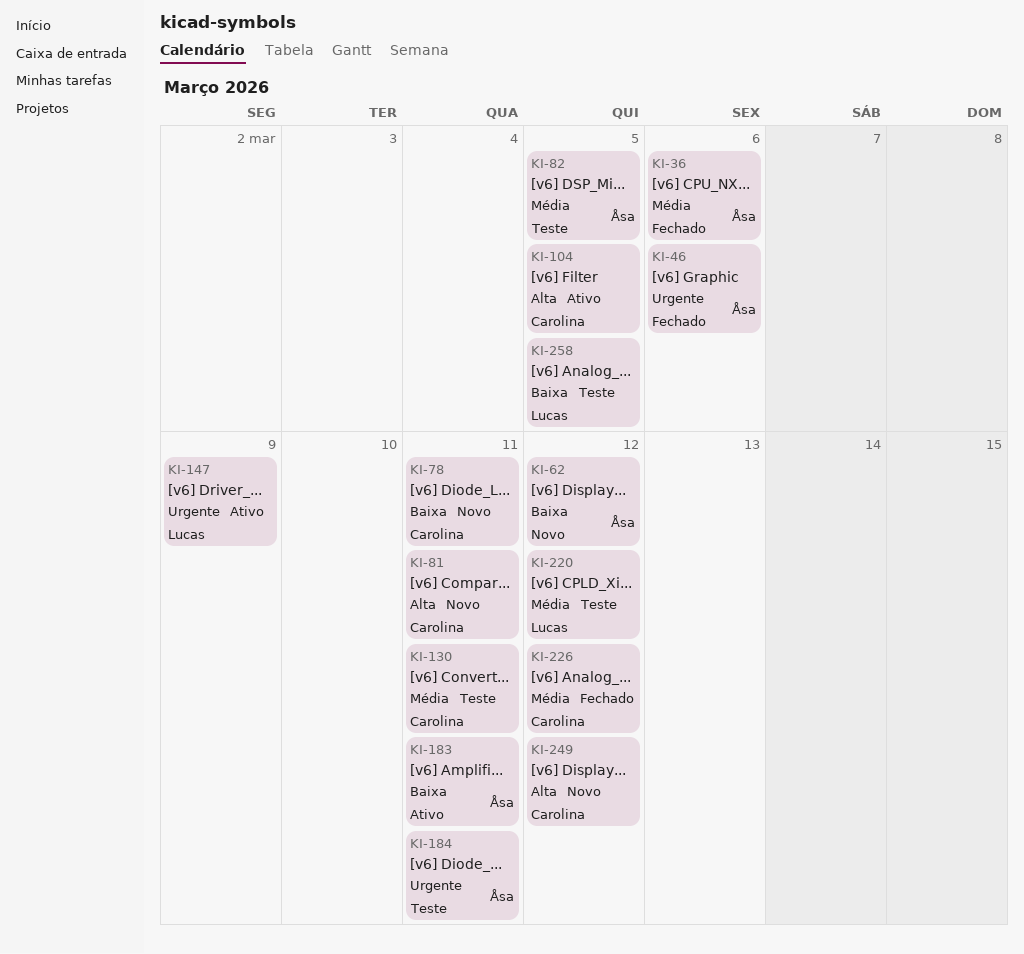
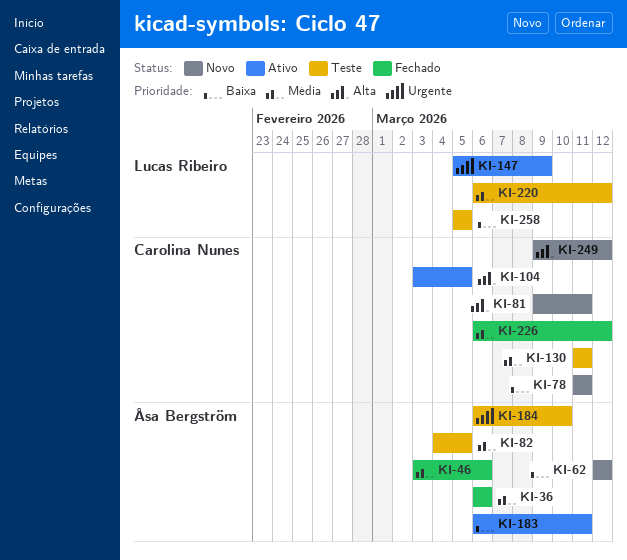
KI-46, priority: Urgente -> Média
KI-184, due: Mar 11 -> Mar 10

